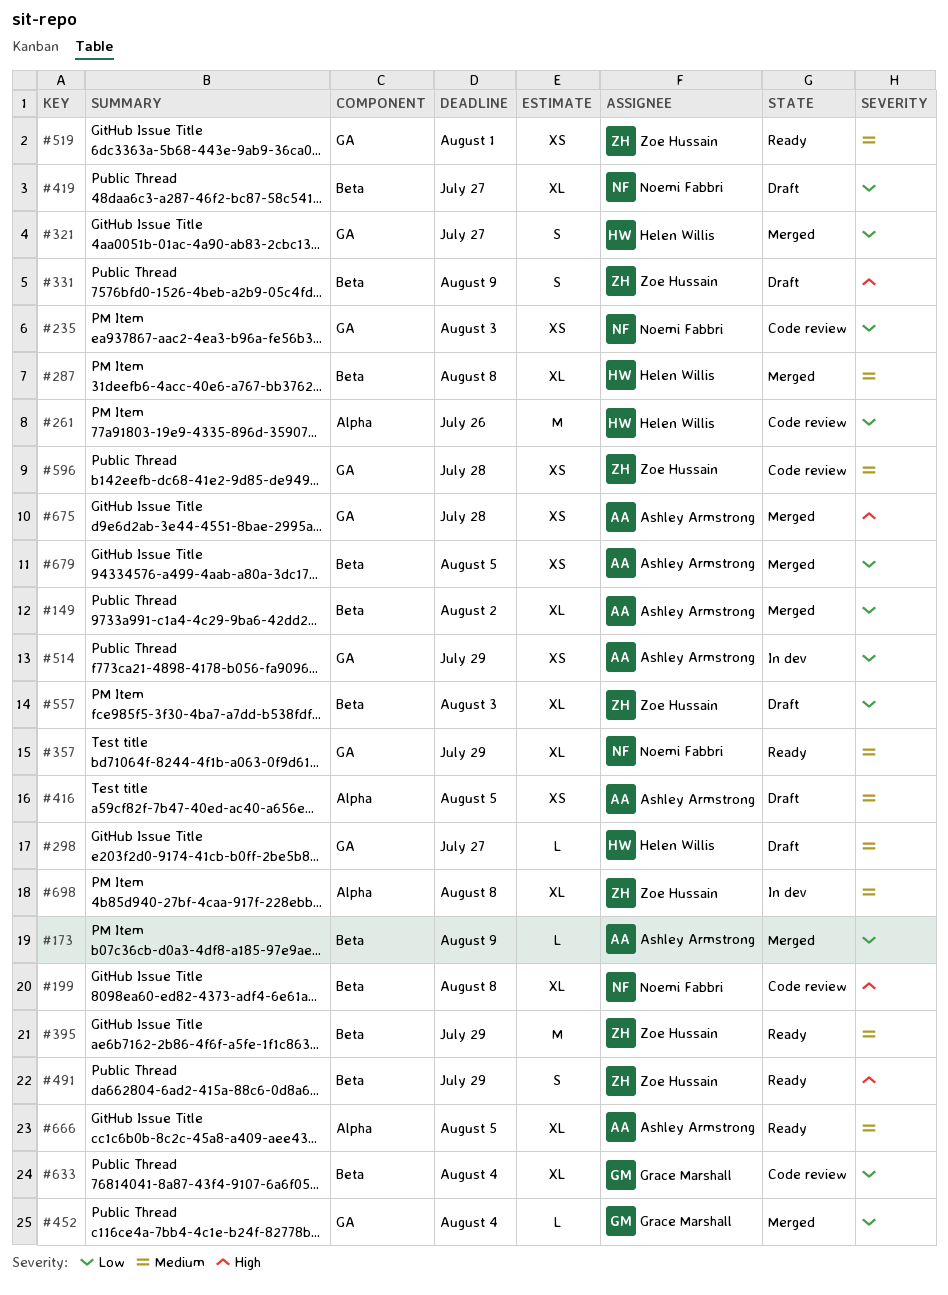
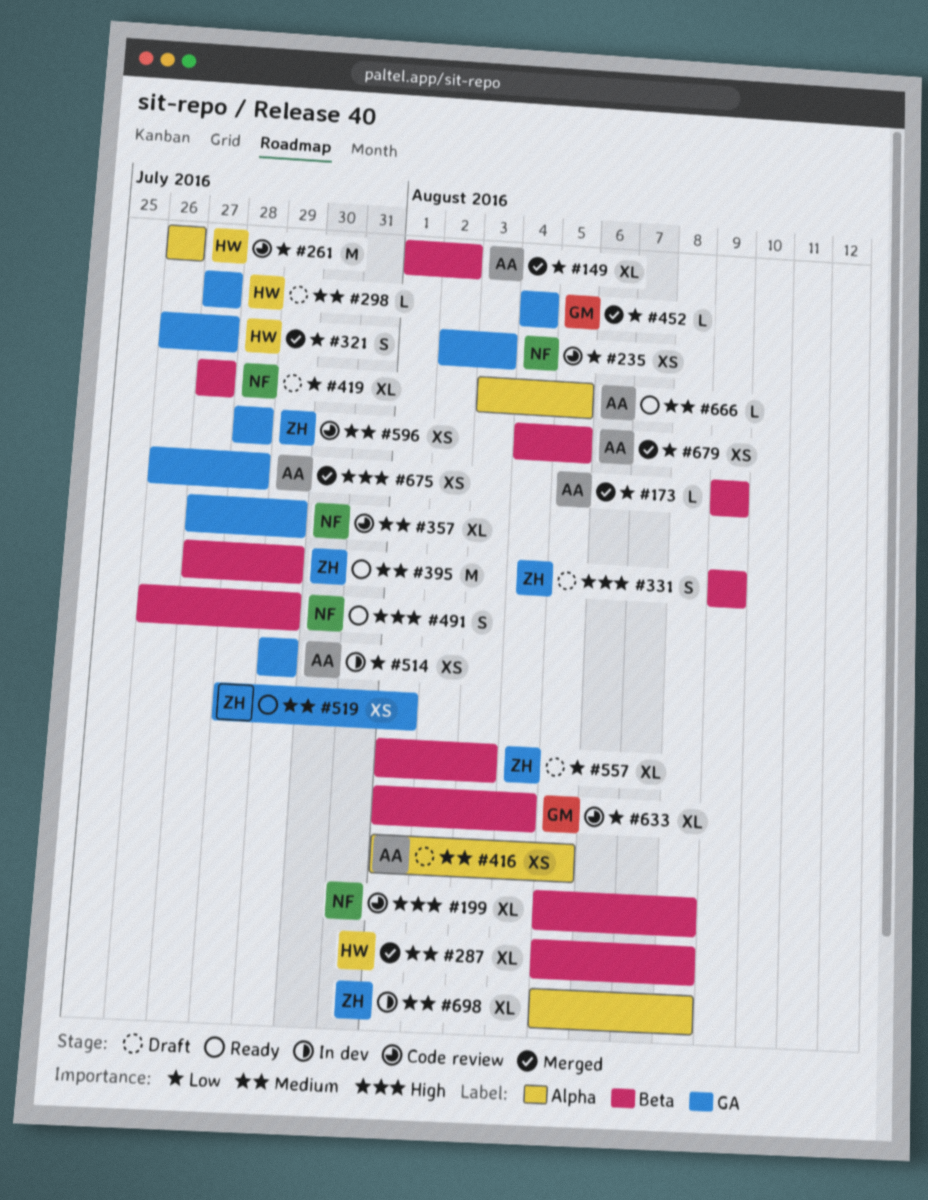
#357, status: Ready -> Code review
#491, owner: Zoe Hussain -> Noemi Fabbri
#666, estimate: XL -> L

